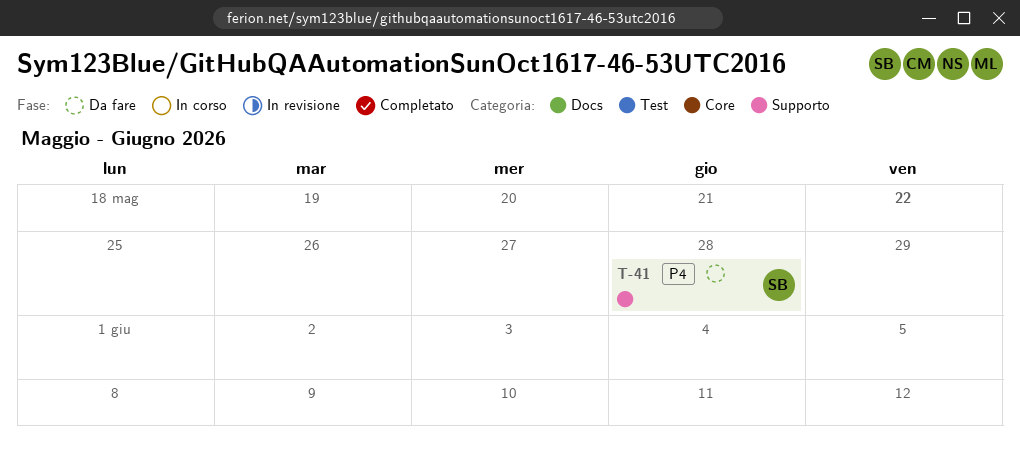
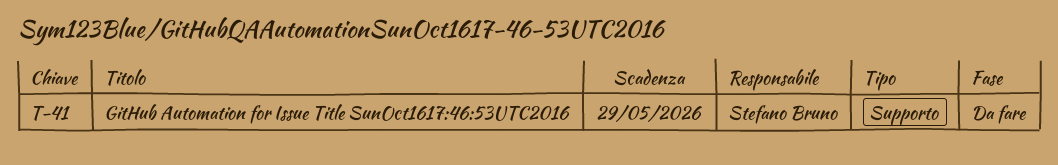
T-41, due: May 28 -> May 29

